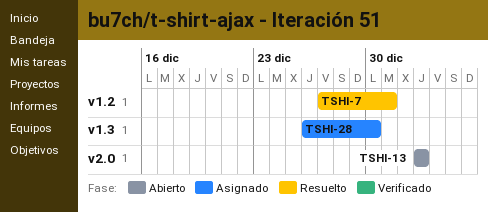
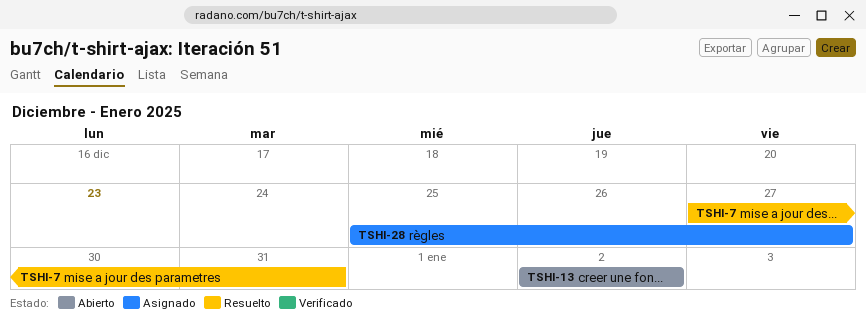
TSHI-28, start: Dec 26 -> Dec 25
TSHI-28, due: Dec 30 -> Dec 27

